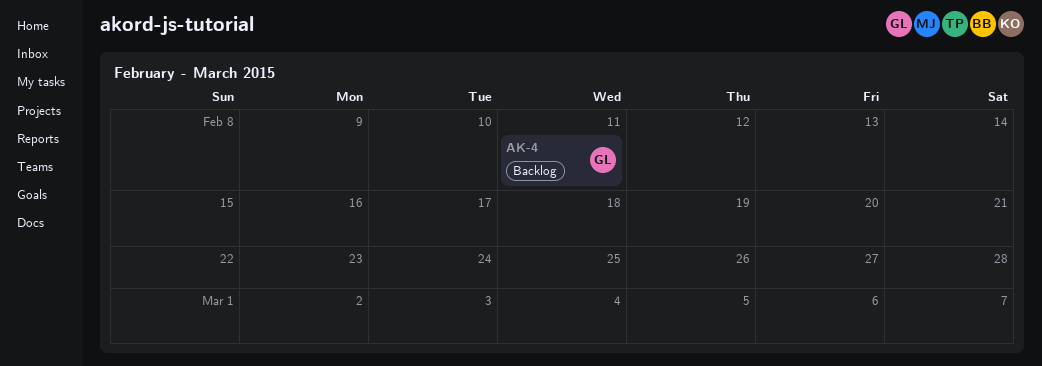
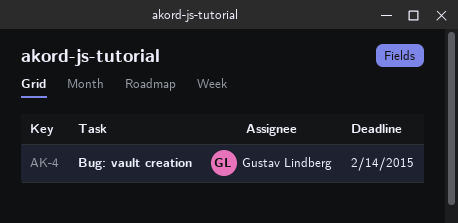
AK-4, due: Feb 11 -> Feb 14

